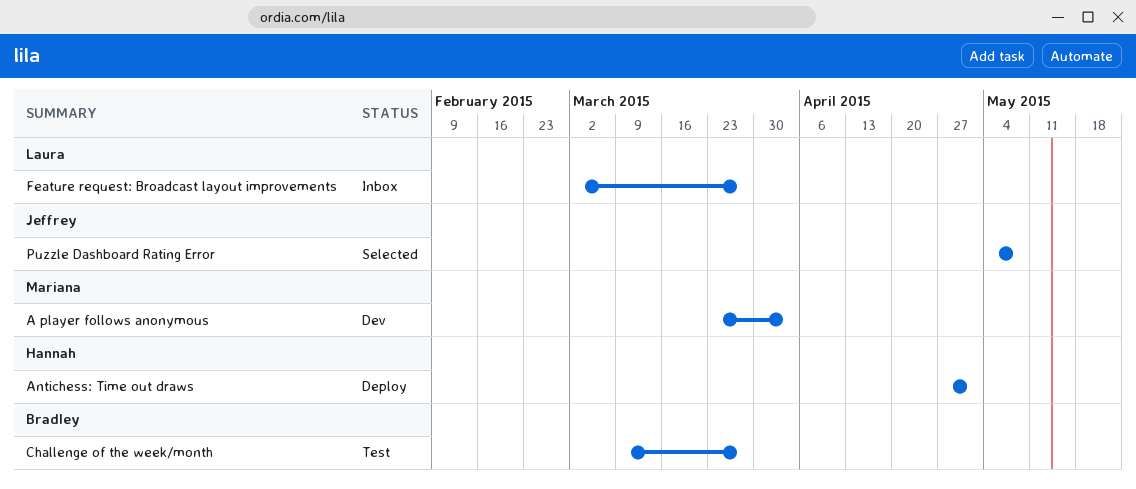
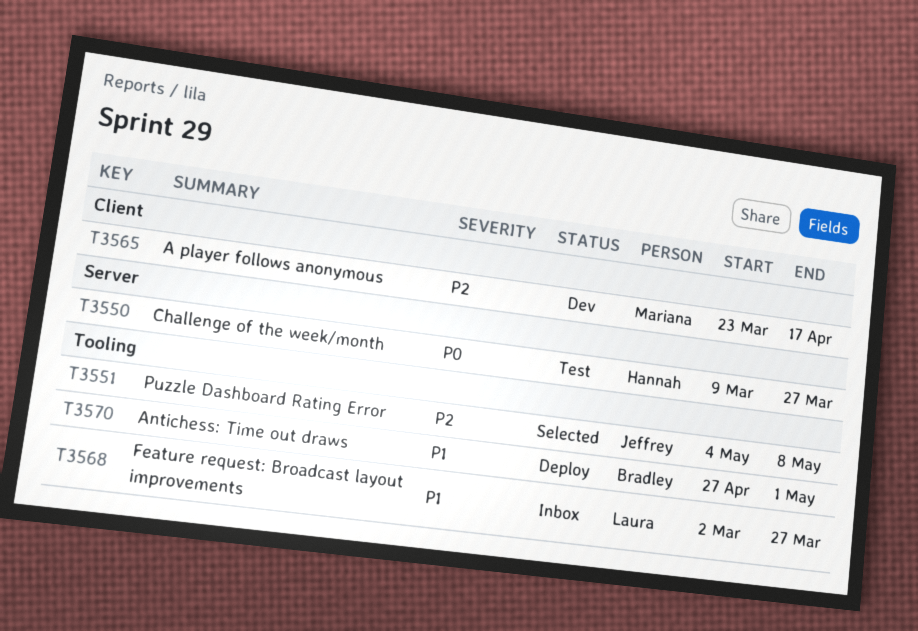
A player follows anonymous, due: Apr 3 -> Apr 17
Antichess: Time out draws, owner: Hannah -> Bradley
Challenge of the week/month, owner: Bradley -> Hannah

